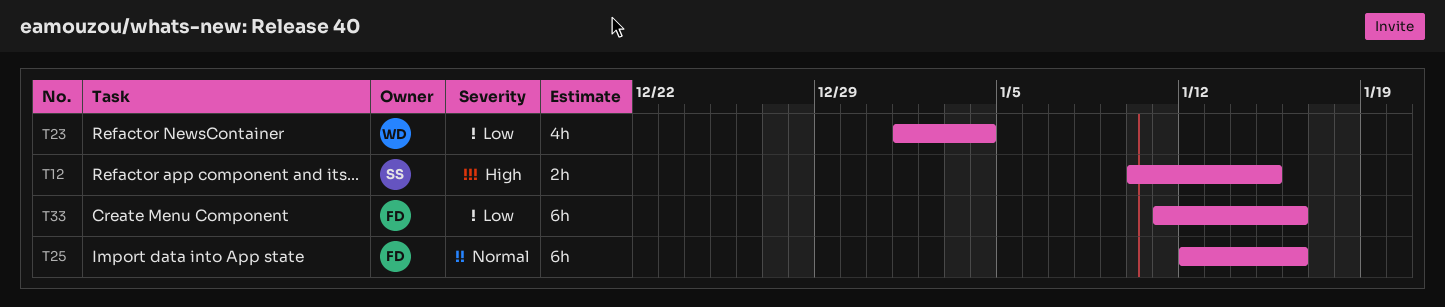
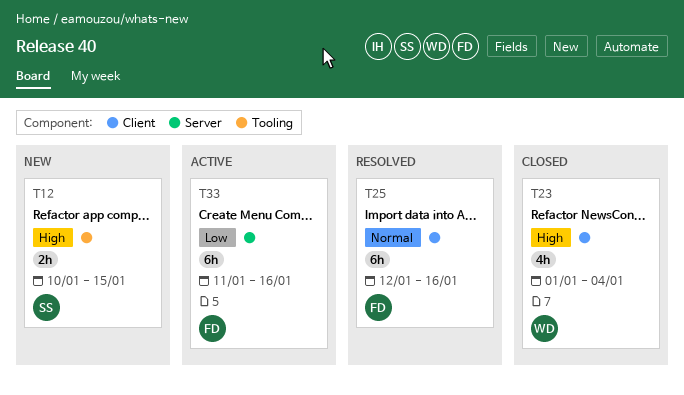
T23, priority: Low -> High

